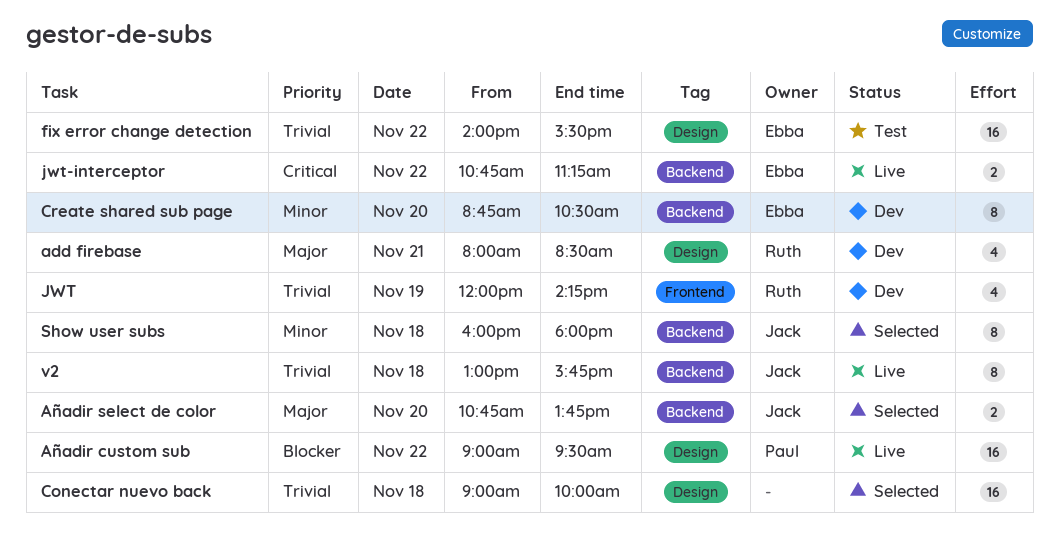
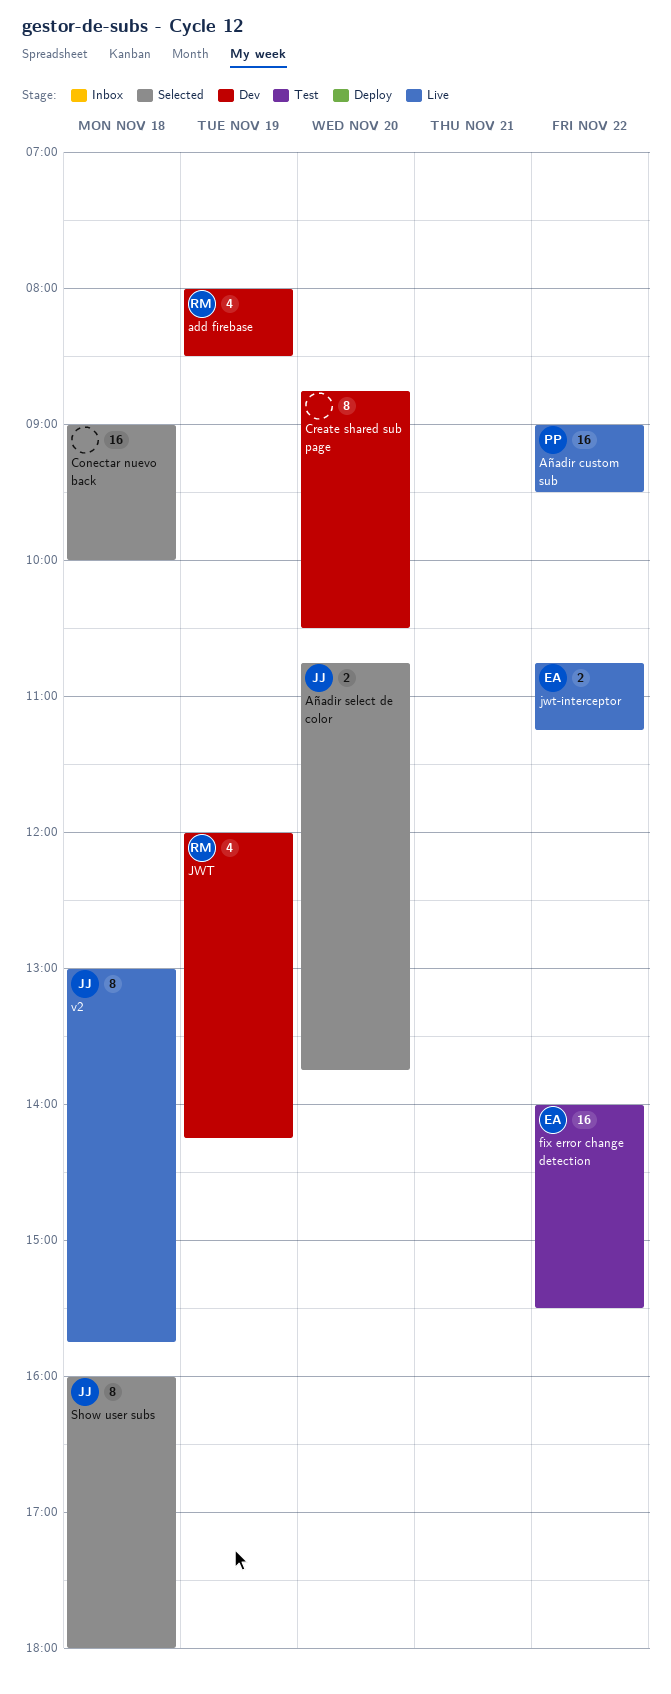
add firebase, day: Nov 21 -> Nov 19
Create shared sub page, owner: Ebba -> none

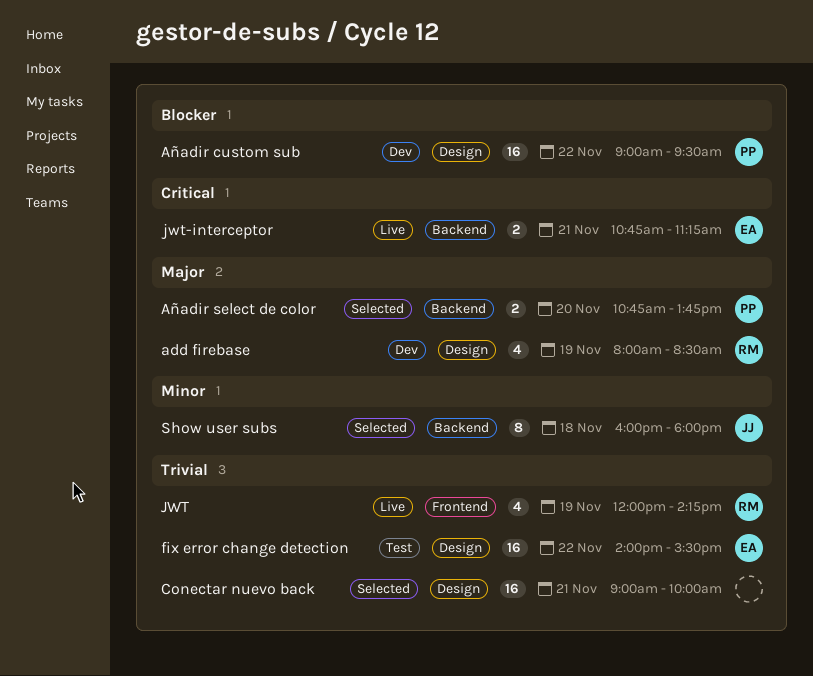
Añadir custom sub, status: Live -> Dev
Añadir select de color, owner: JJ -> PP
Conectar nuevo back, day: Nov 18 -> Nov 21
Create shared sub page: present -> none
JWT, status: Dev -> Live
jwt-interceptor, day: Nov 22 -> Nov 21
v2: present -> none

